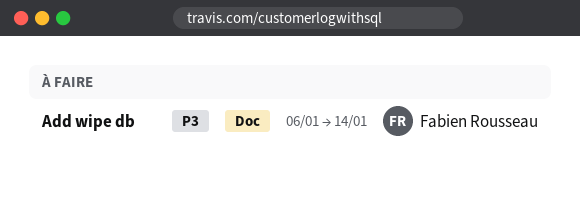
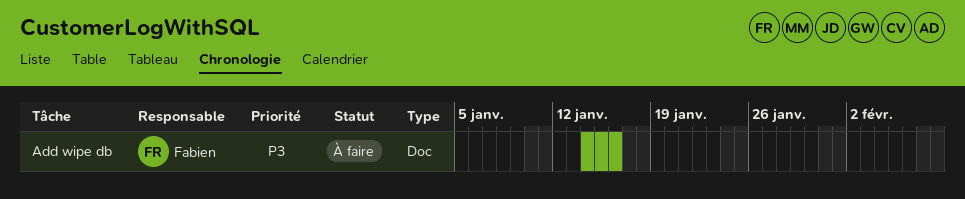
Add wipe db, start: Jan 6 -> Jan 14
Add wipe db, due: Jan 14 -> Jan 16

